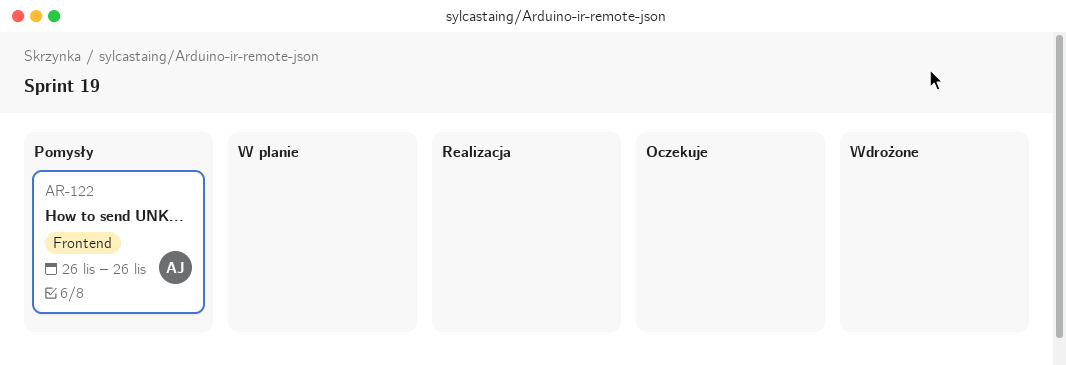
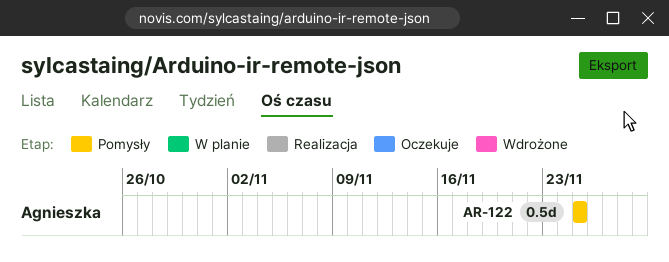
AR-122, start: Nov 26 -> Nov 25
AR-122, due: Nov 26 -> Nov 25

